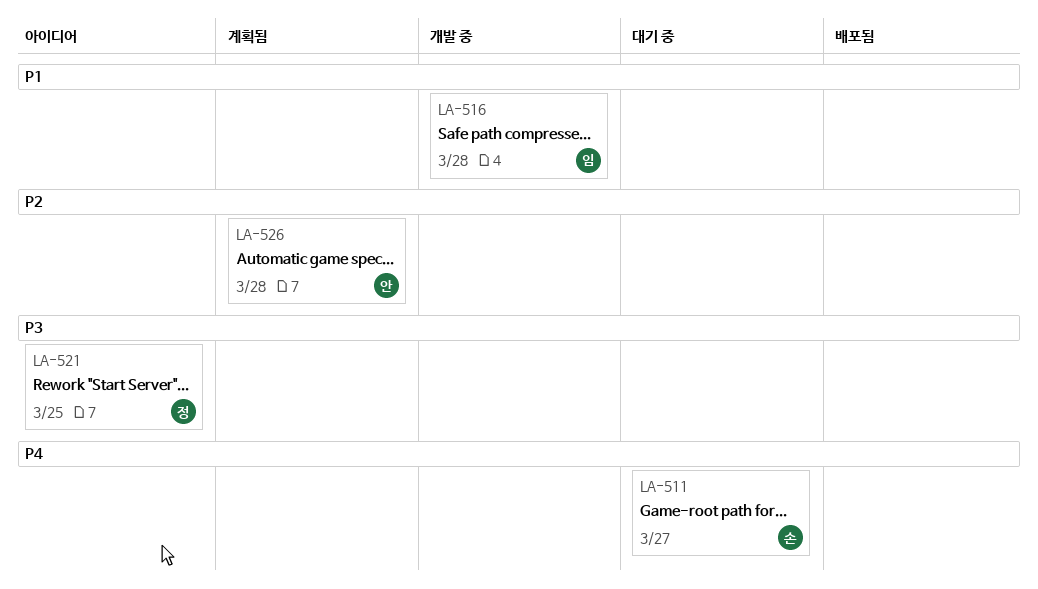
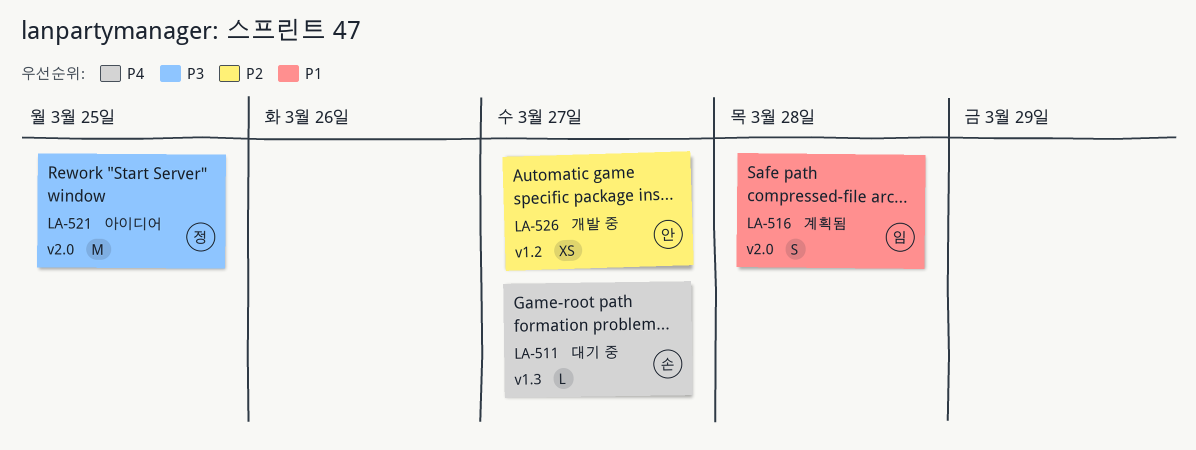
LA-516, status: 개발 중 -> 계획됨
LA-526, status: 계획됨 -> 개발 중
LA-526, due: Mar 28 -> Mar 27

